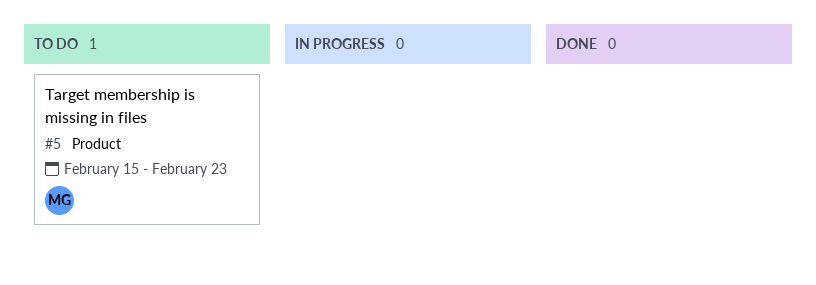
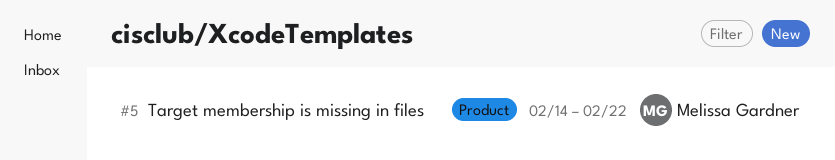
#5, start: Feb 15 -> Feb 14
#5, due: Feb 23 -> Feb 22

